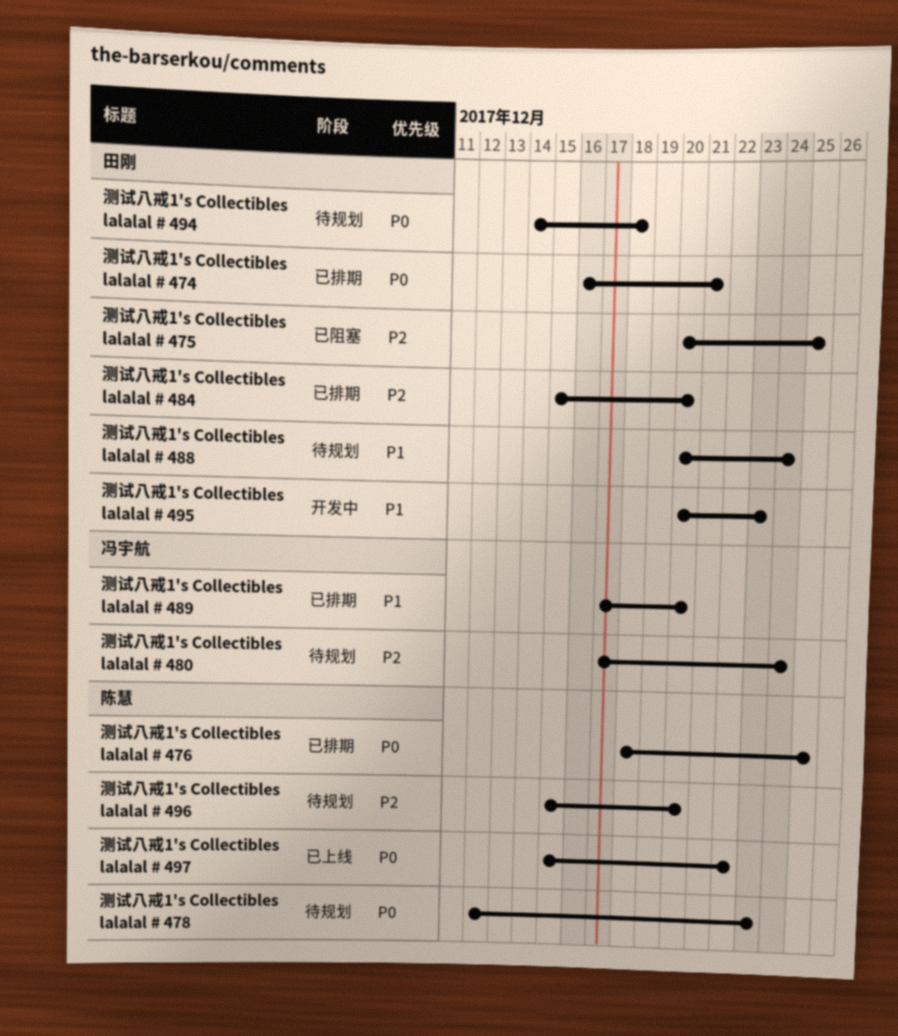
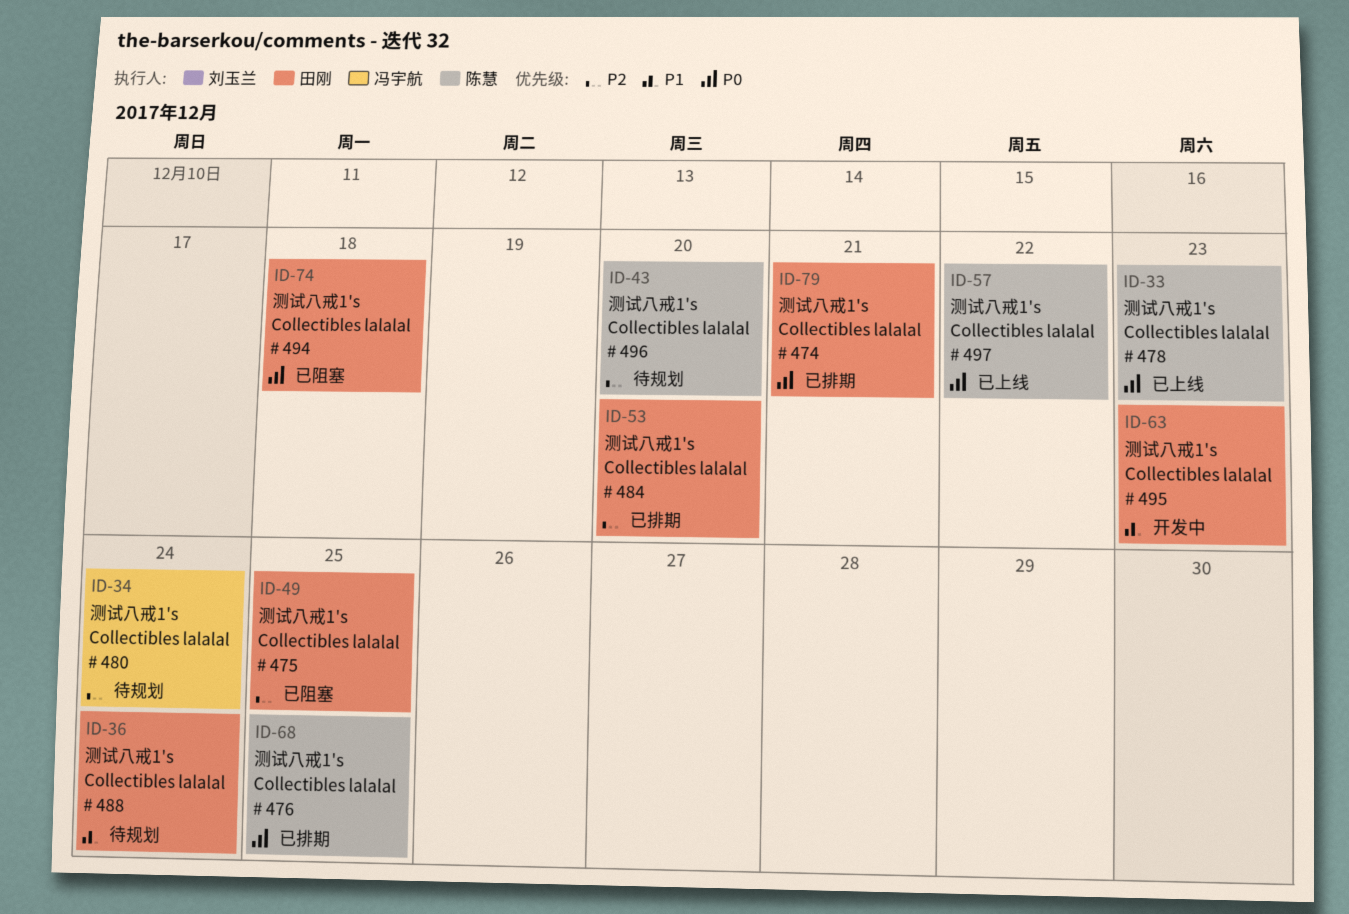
测试八戒1's Collectibles lalalal # 478, status: 待规划 -> 已上线
测试八戒1's Collectibles lalalal # 489: present -> none
测试八戒1's Collectibles lalalal # 494, status: 待规划 -> 已阻塞

